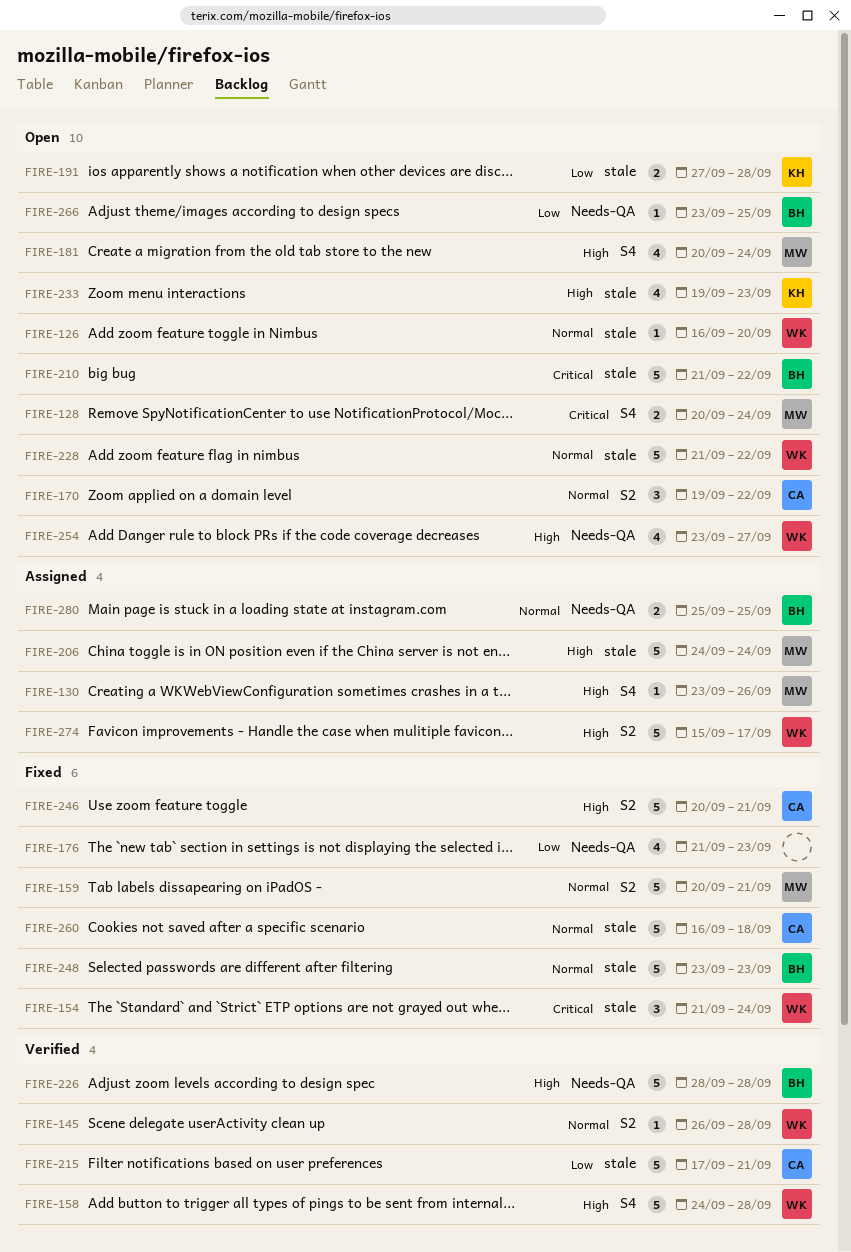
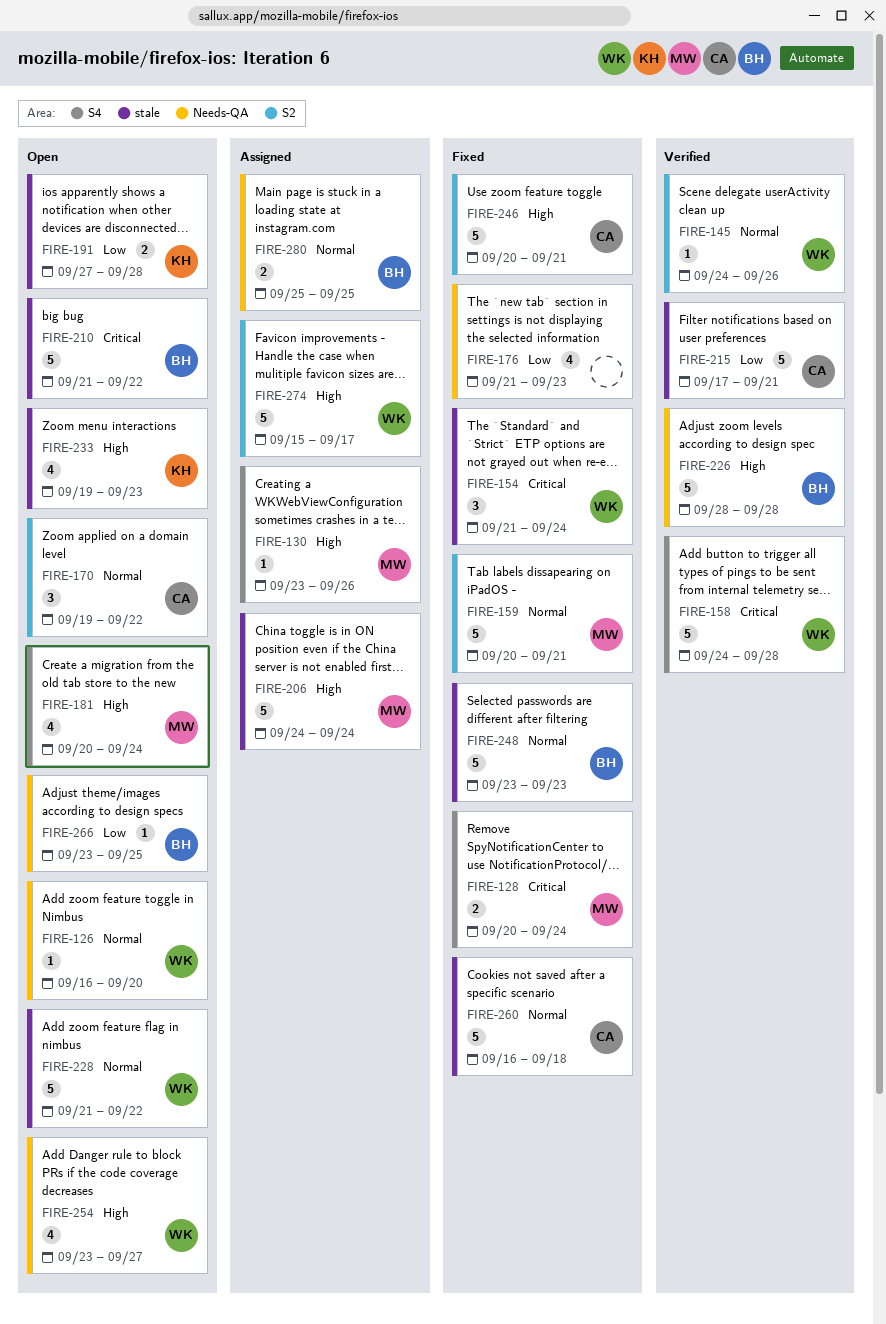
FIRE-126, label: stale -> Needs-QA
FIRE-128, status: Open -> Fixed
FIRE-145, start: Sep 26 -> Sep 24
FIRE-145, due: Sep 28 -> Sep 26
FIRE-158, priority: High -> Critical

